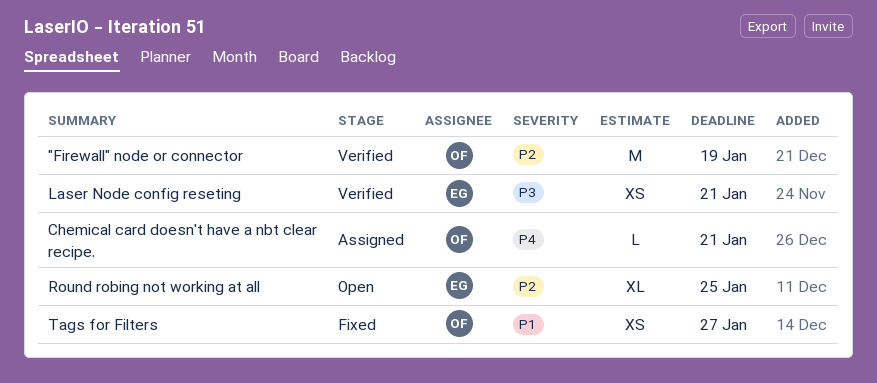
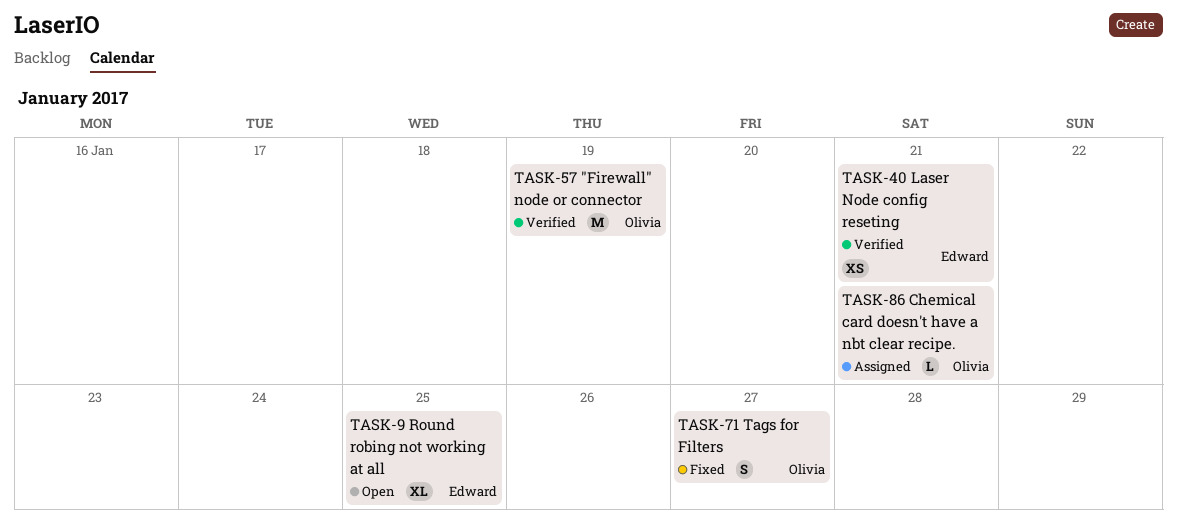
Tags for Filters, estimate: XS -> S

